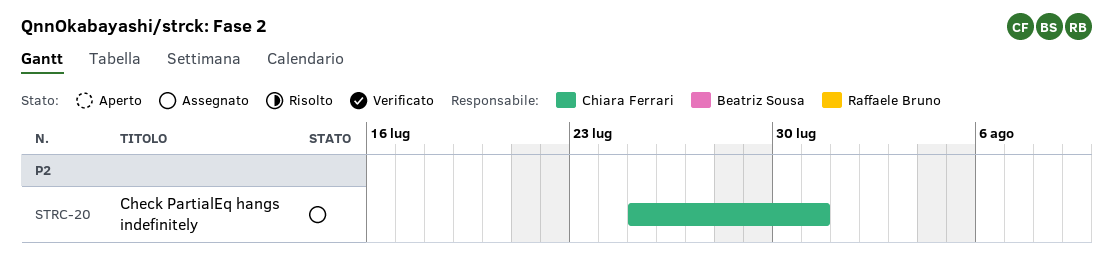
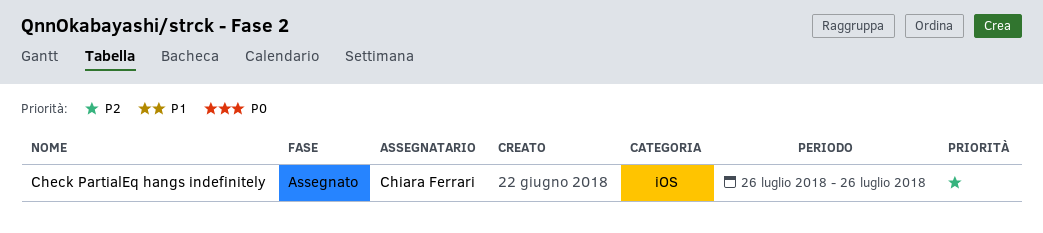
Check PartialEq hangs indefinitely, start: Jul 25 -> Jul 26
Check PartialEq hangs indefinitely, due: Jul 31 -> Jul 26

